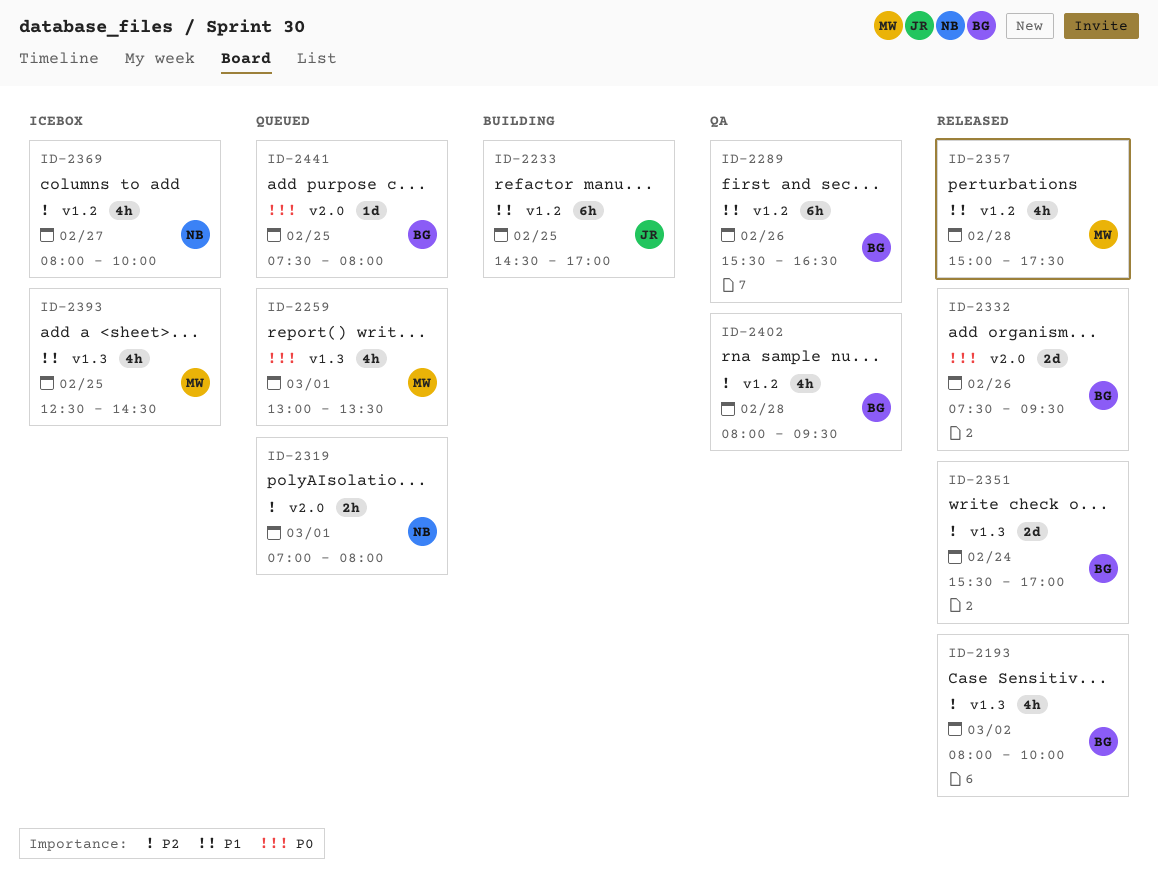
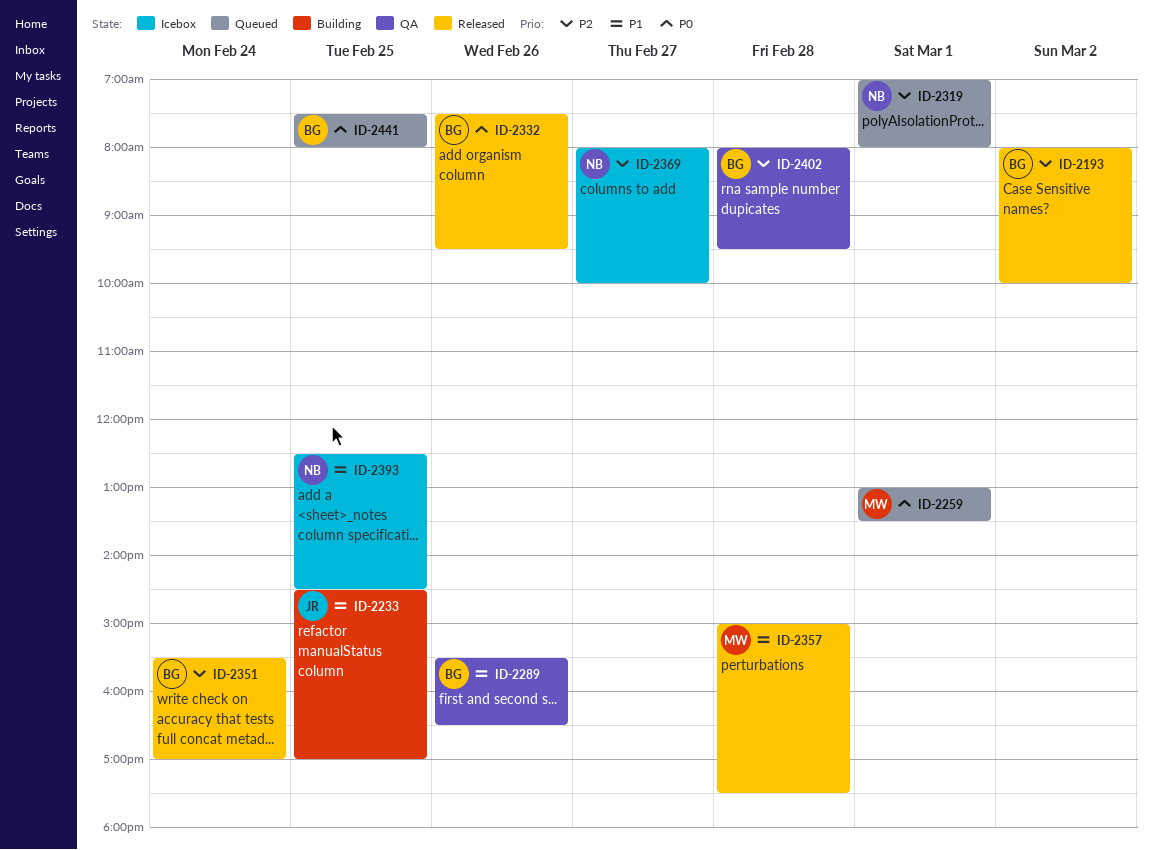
ID-2393, owner: MW -> NB

